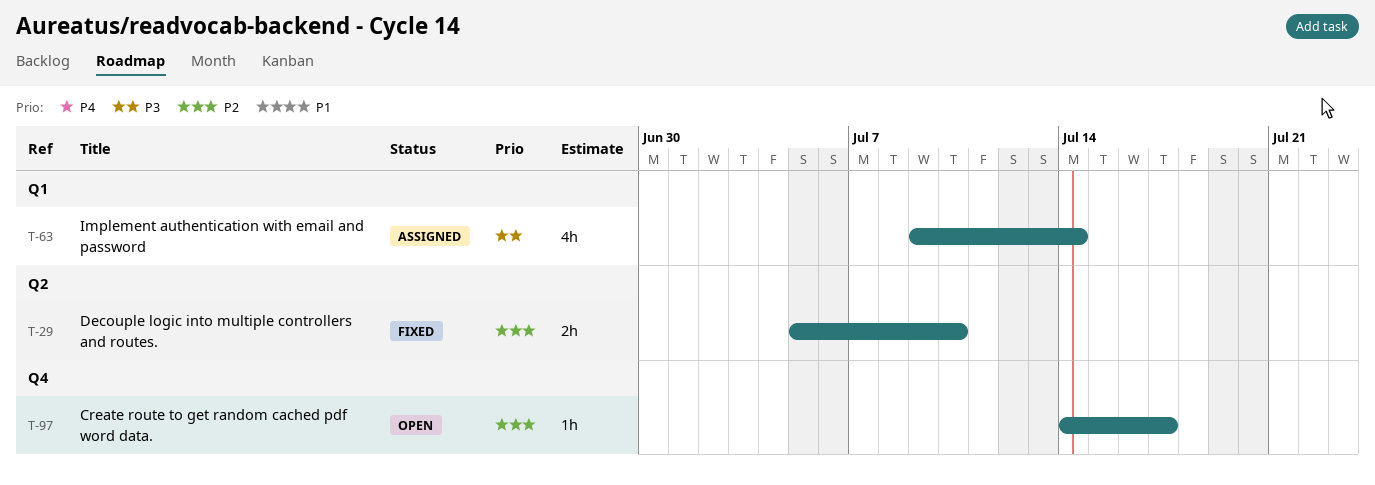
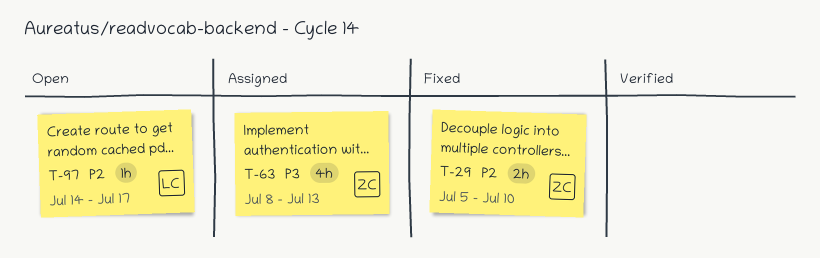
T-63, start: Jul 9 -> Jul 8
T-63, due: Jul 14 -> Jul 13

